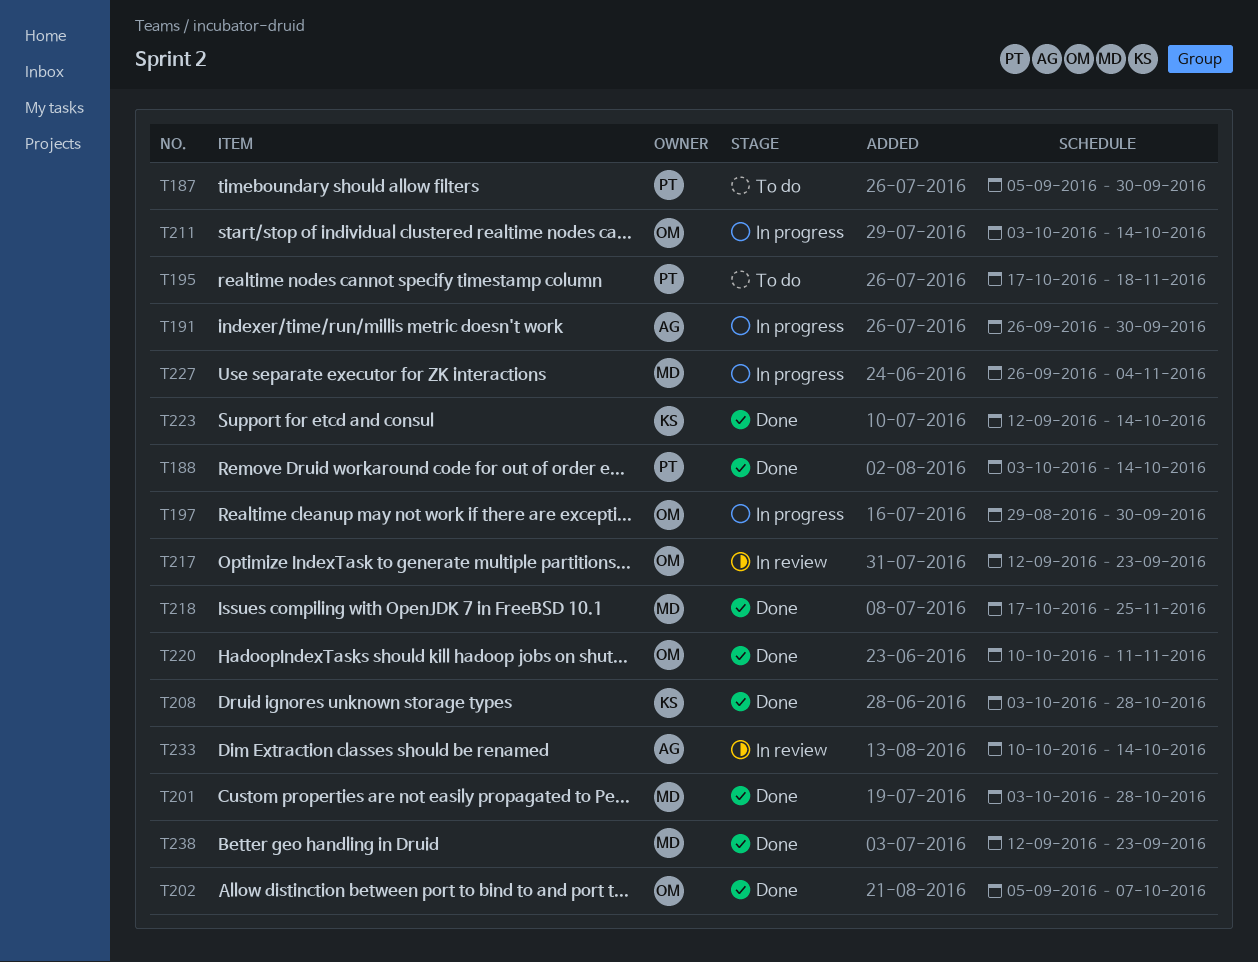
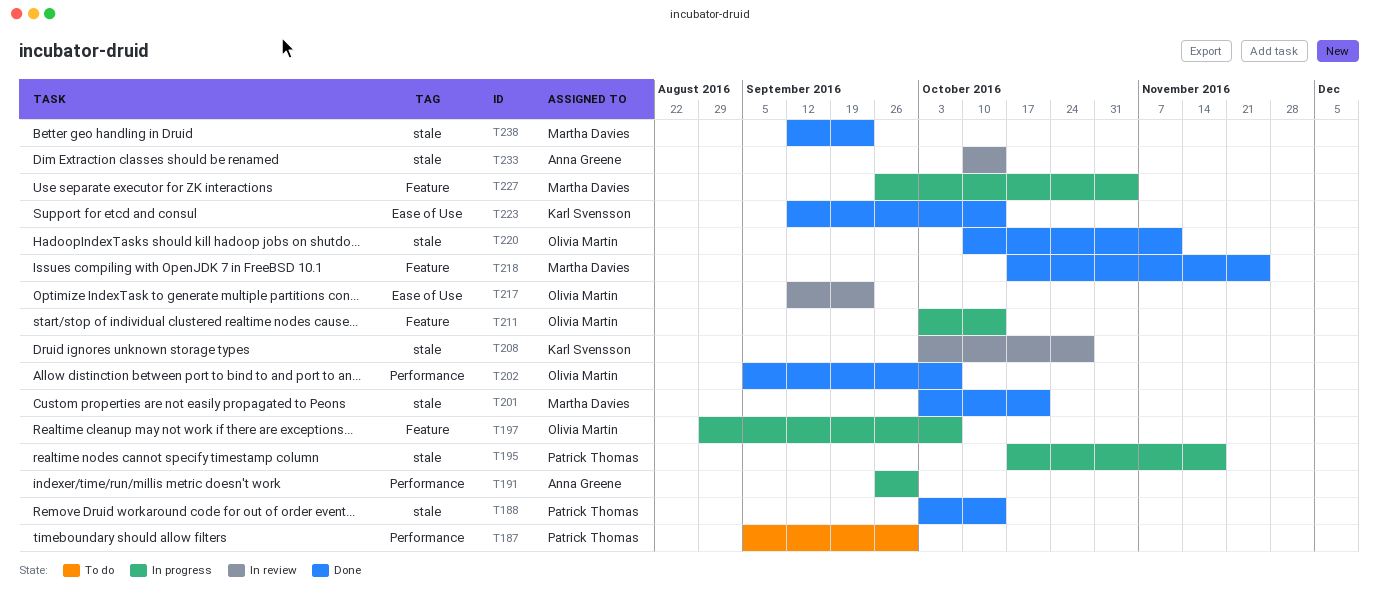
T195, status: To do -> In progress
T197, due: Sep 30 -> Oct 7
T201, due: Oct 28 -> Oct 21
T208, status: Done -> In review

